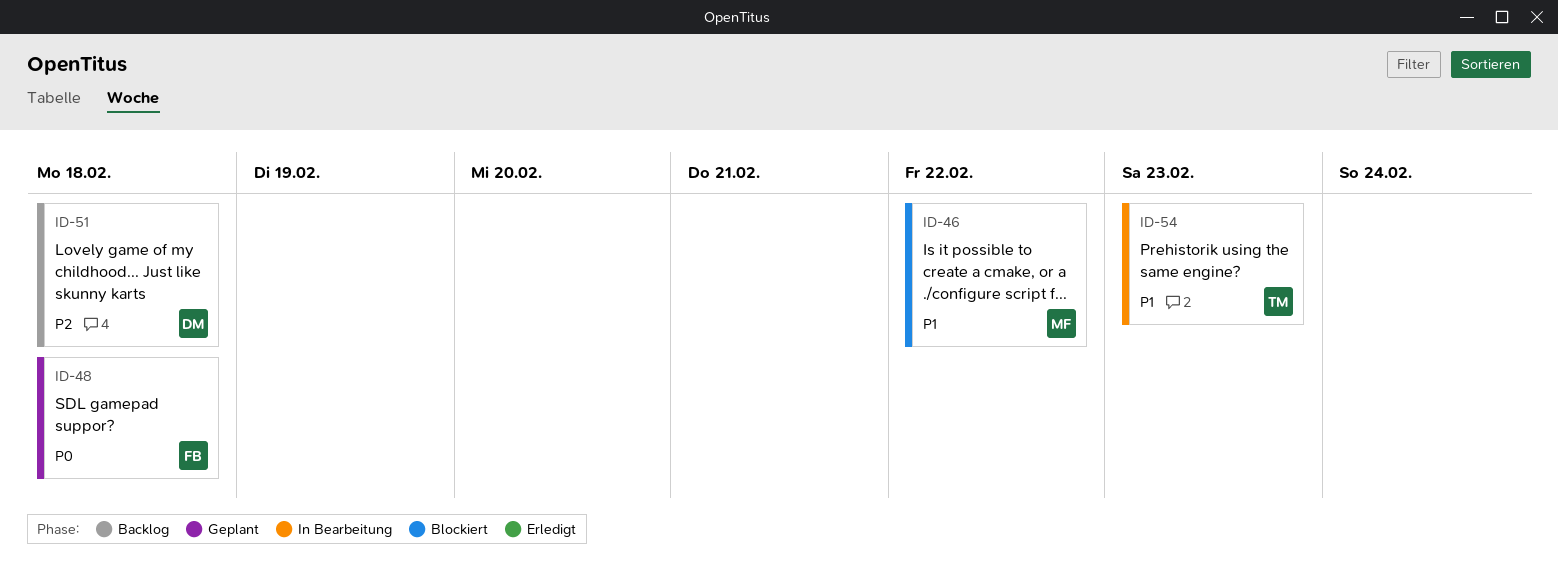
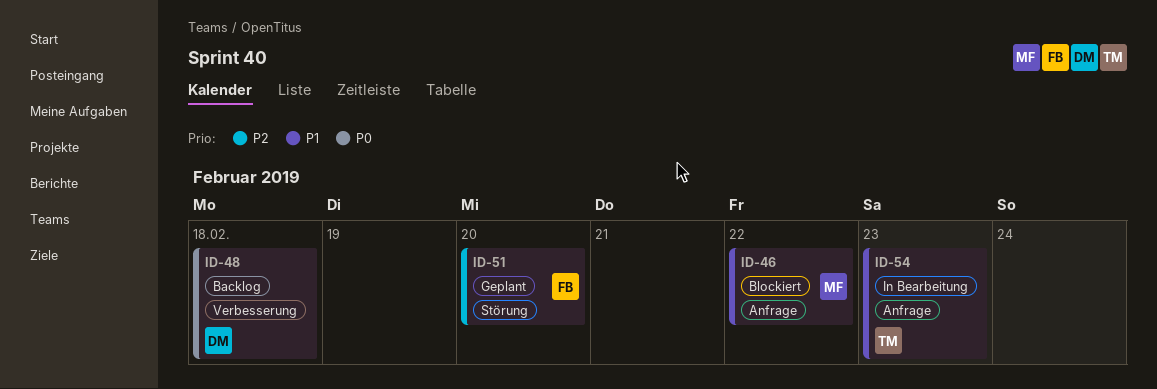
ID-48, status: Geplant -> Backlog
ID-48, owner: FB -> DM
ID-51, status: Backlog -> Geplant
ID-51, owner: DM -> FB
ID-51, due: Feb 18 -> Feb 20

